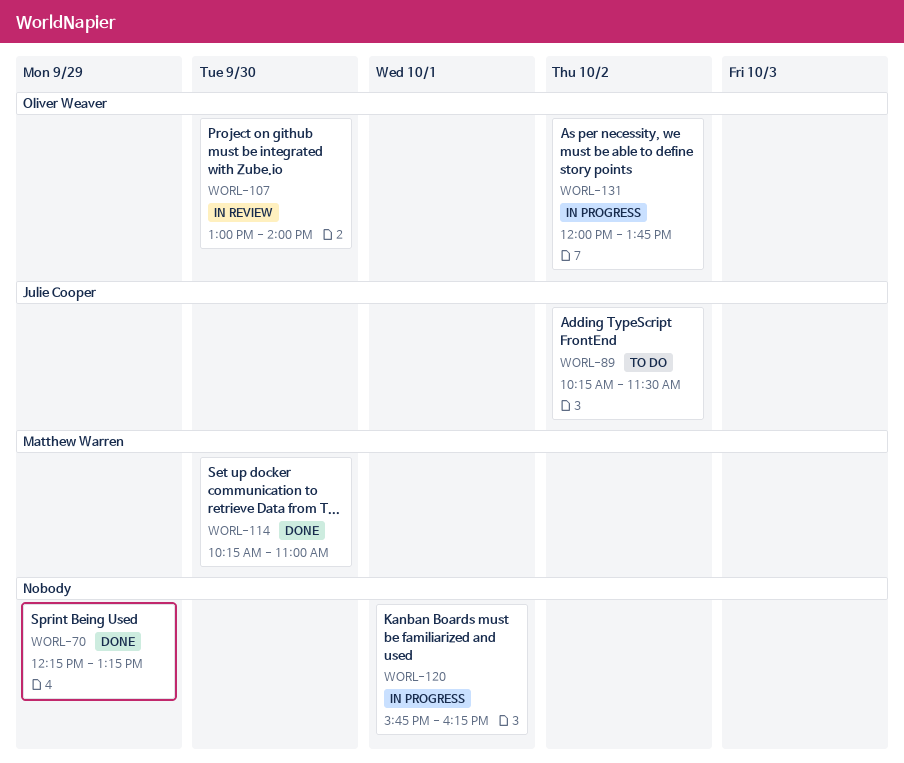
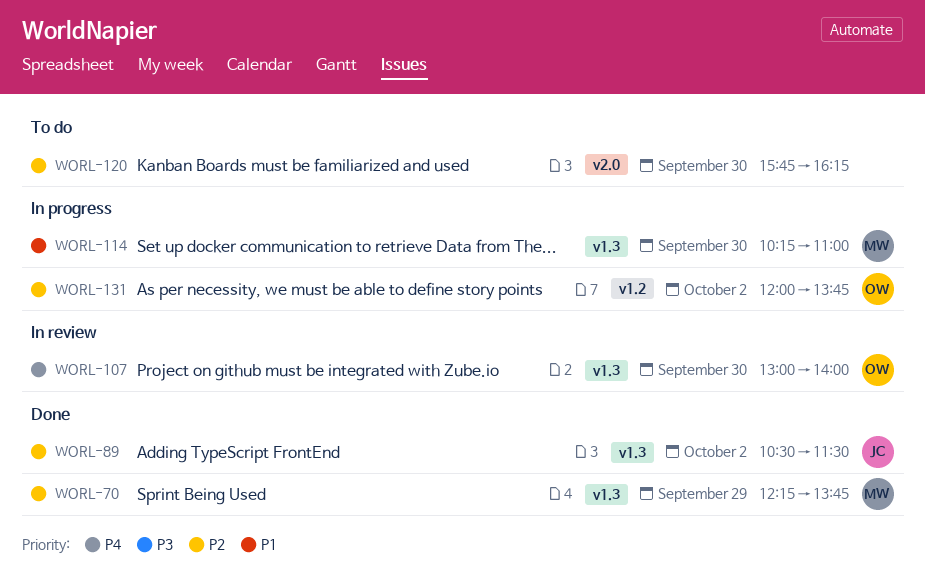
WORL-70, owner: none -> Matthew Warren
WORL-70, ends: 13:15 -> 13:45
WORL-89, status: To do -> Done
WORL-89, begins: 10:15 -> 10:30
WORL-114, status: Done -> In progress
WORL-120, status: In progress -> To do
WORL-120, day: Oct 1 -> Sep 30

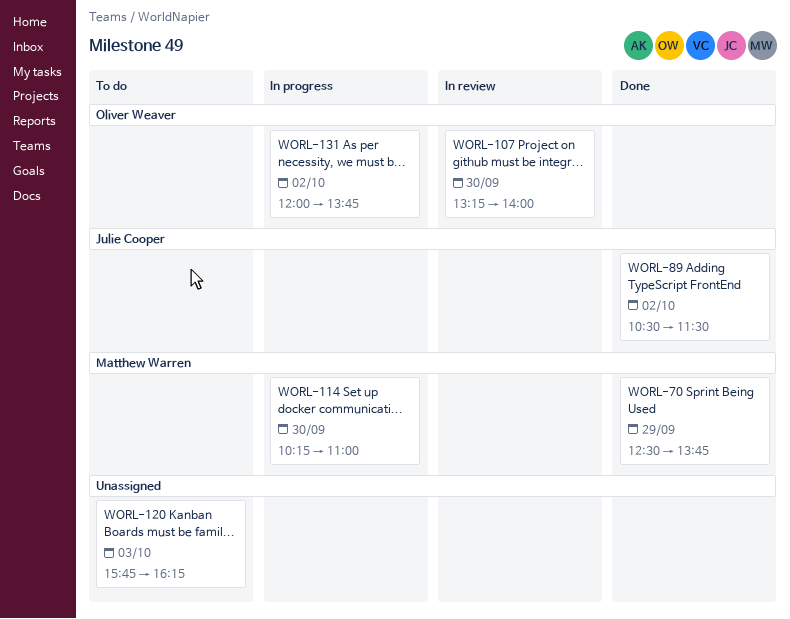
WORL-70, begins: 12:15 -> 12:30
WORL-107, begins: 13:00 -> 13:15
WORL-120, day: Sep 30 -> Oct 3

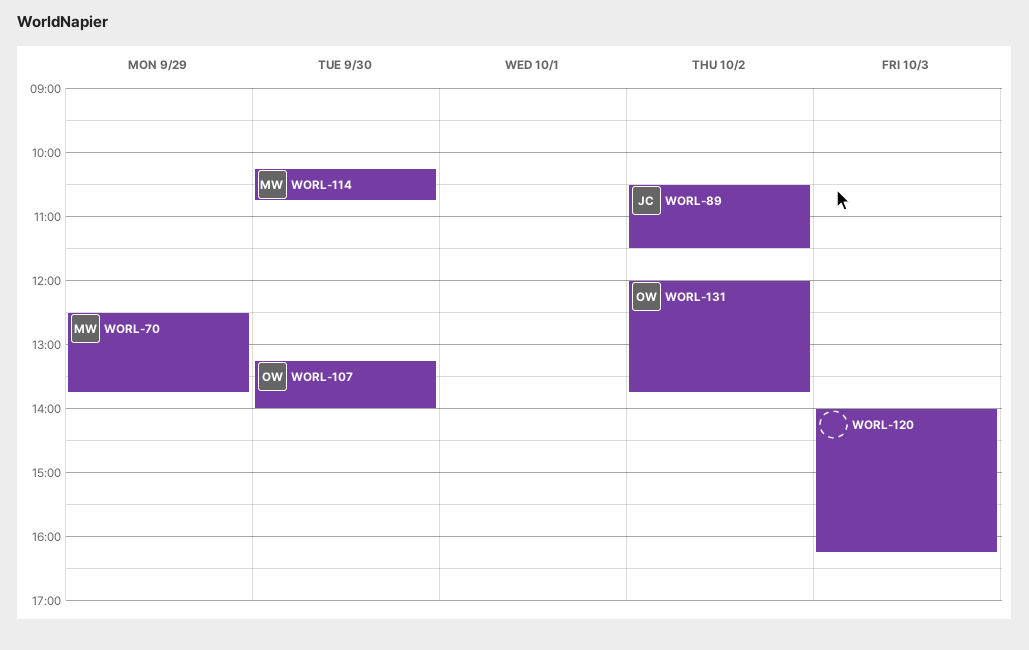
WORL-114, ends: 11:00 -> 10:45
WORL-120, begins: 15:45 -> 14:00

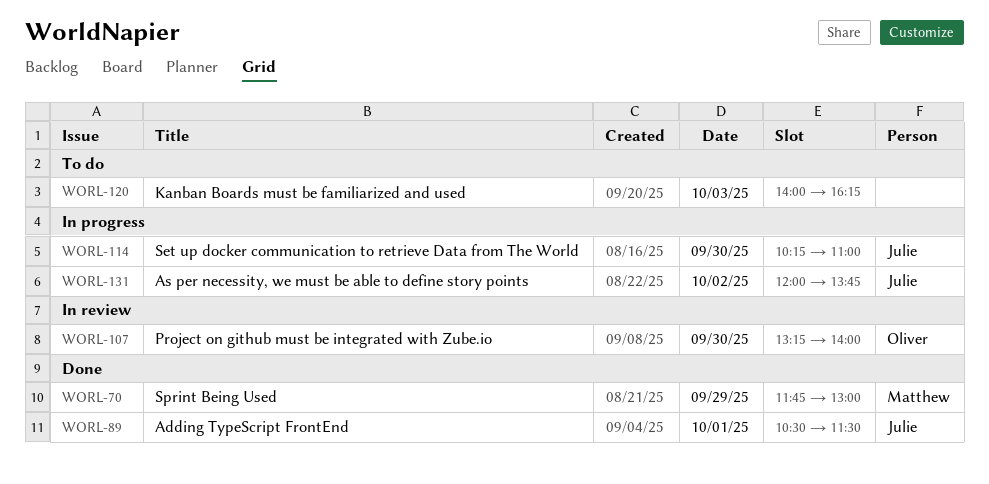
WORL-70, begins: 12:30 -> 11:45
WORL-70, ends: 13:45 -> 13:00
WORL-89, day: Oct 2 -> Oct 1
WORL-114, owner: Matthew -> Julie
WORL-114, ends: 10:45 -> 11:00
WORL-131, owner: Oliver -> Julie

